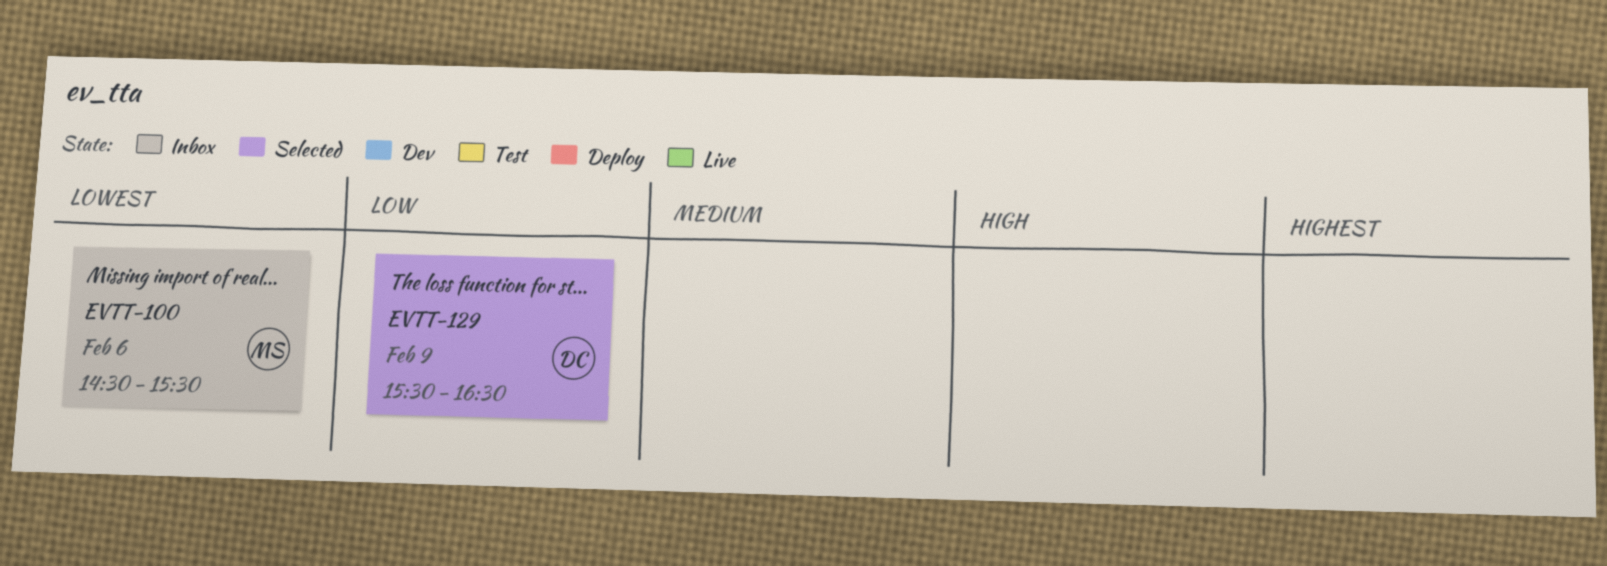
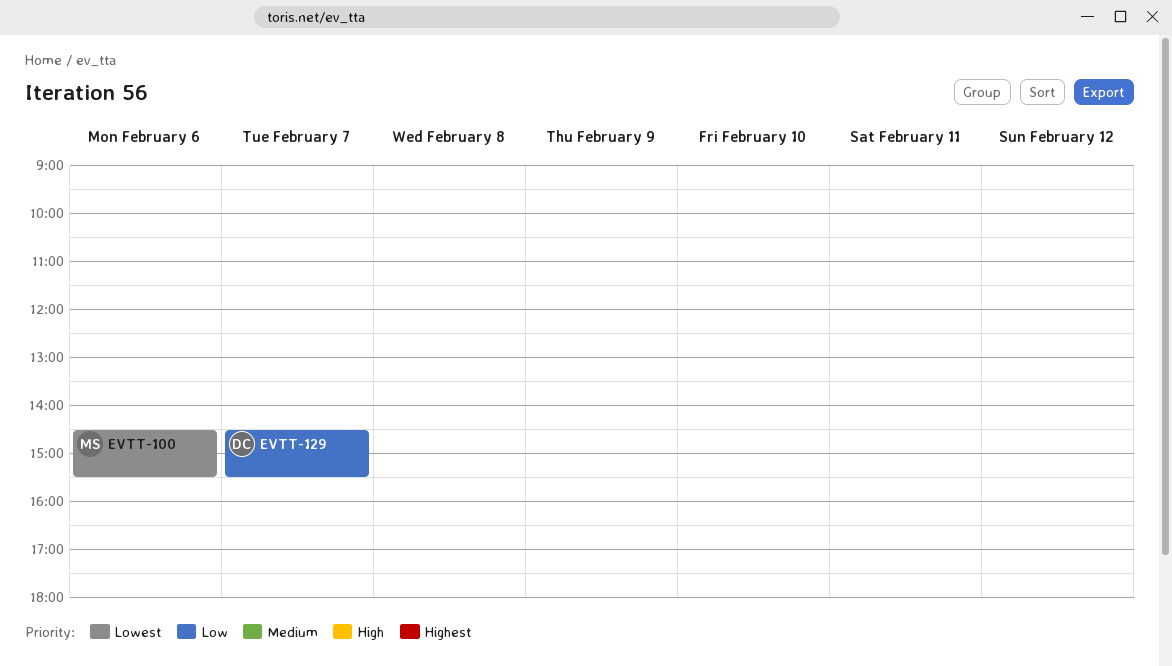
EVTT-129, day: Feb 9 -> Feb 7
EVTT-129, begins: 15:30 -> 14:30
EVTT-129, ends: 16:30 -> 15:30

